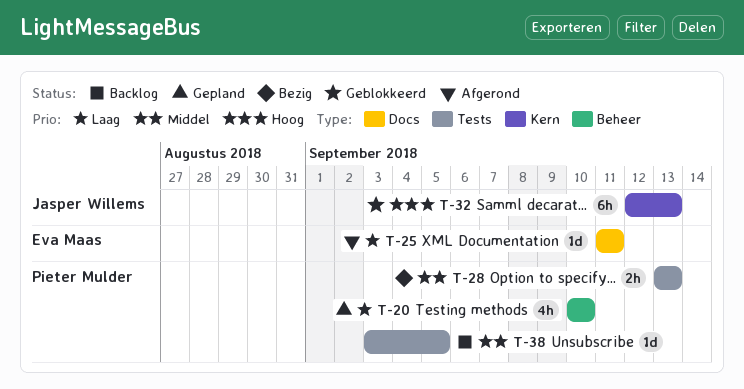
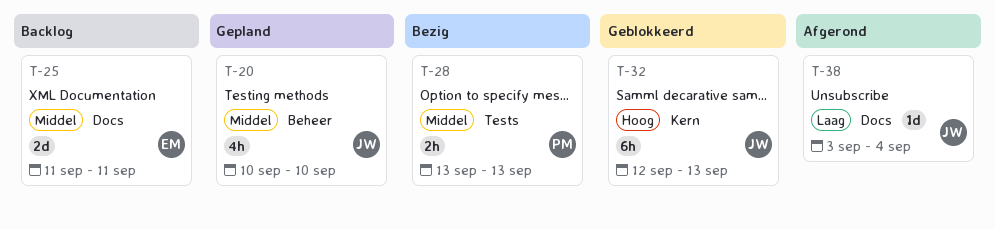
T-20, owner: Pieter Mulder -> Jasper Willems
T-20, priority: Laag -> Middel
T-25, status: Afgerond -> Backlog
T-25, priority: Laag -> Middel
T-25, estimate: 1d -> 2d
T-38, status: Backlog -> Afgerond
T-38, owner: Pieter Mulder -> Jasper Willems
T-38, priority: Middel -> Laag
T-38, label: Tests -> Docs
T-38, due: Sep 5 -> Sep 4

